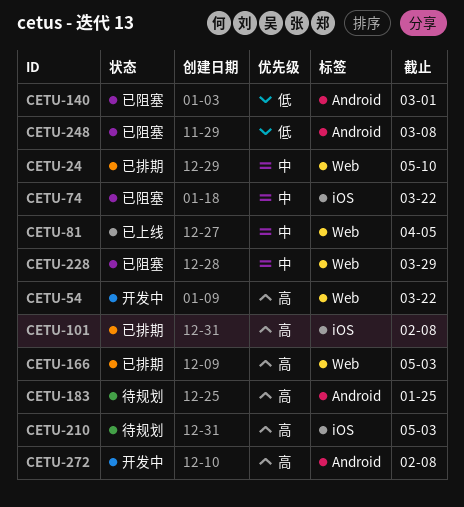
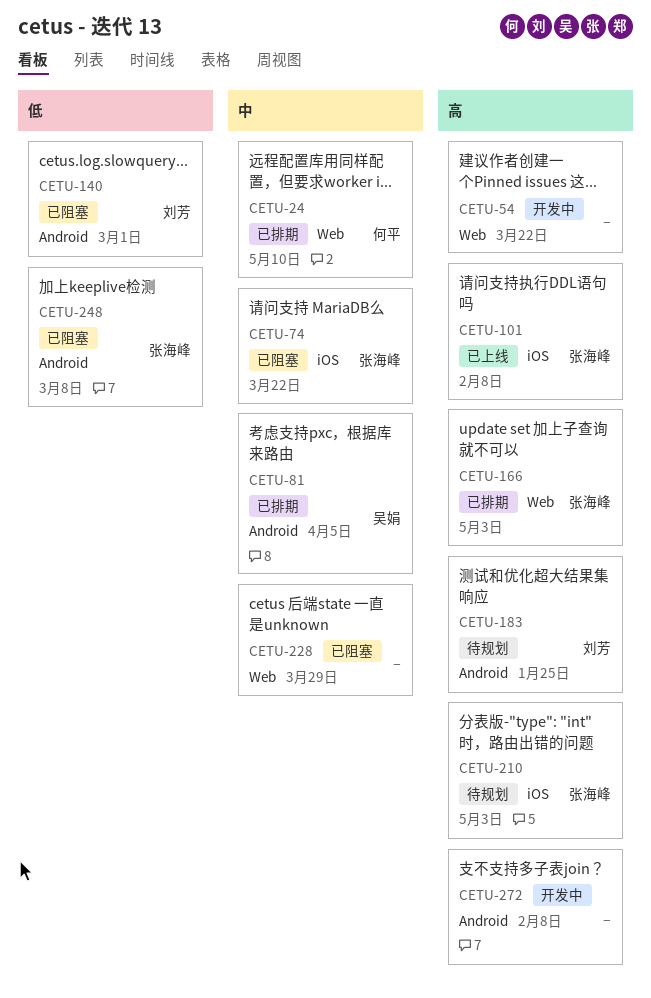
CETU-81, status: 已上线 -> 已排期
CETU-81, label: Web -> Android
CETU-101, status: 已排期 -> 已上线

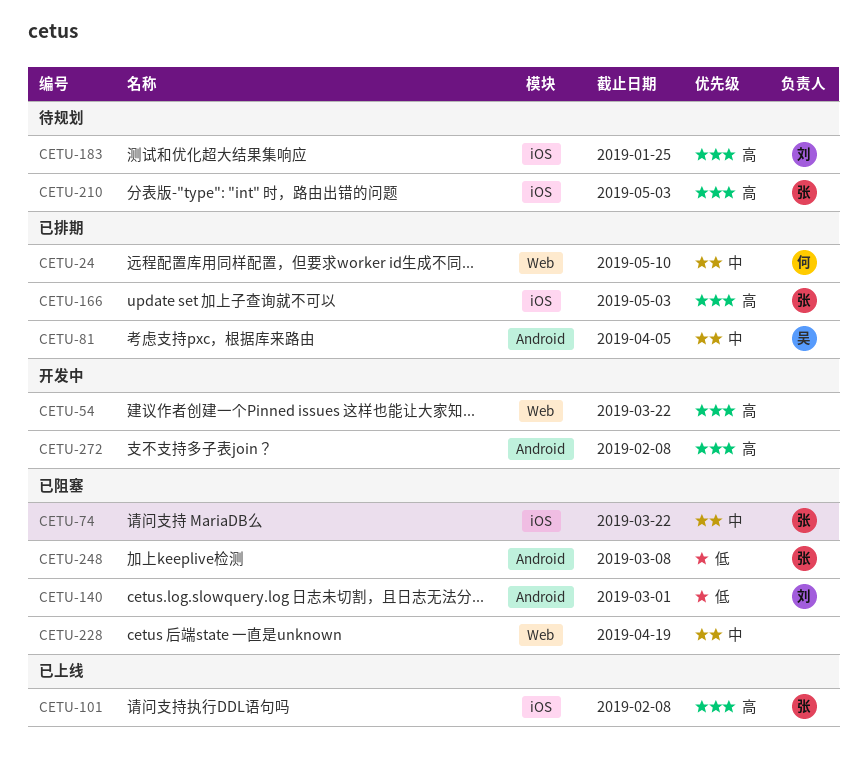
CETU-166, label: Web -> iOS
CETU-183, label: Android -> iOS
CETU-228, due: Mar 29 -> Apr 19

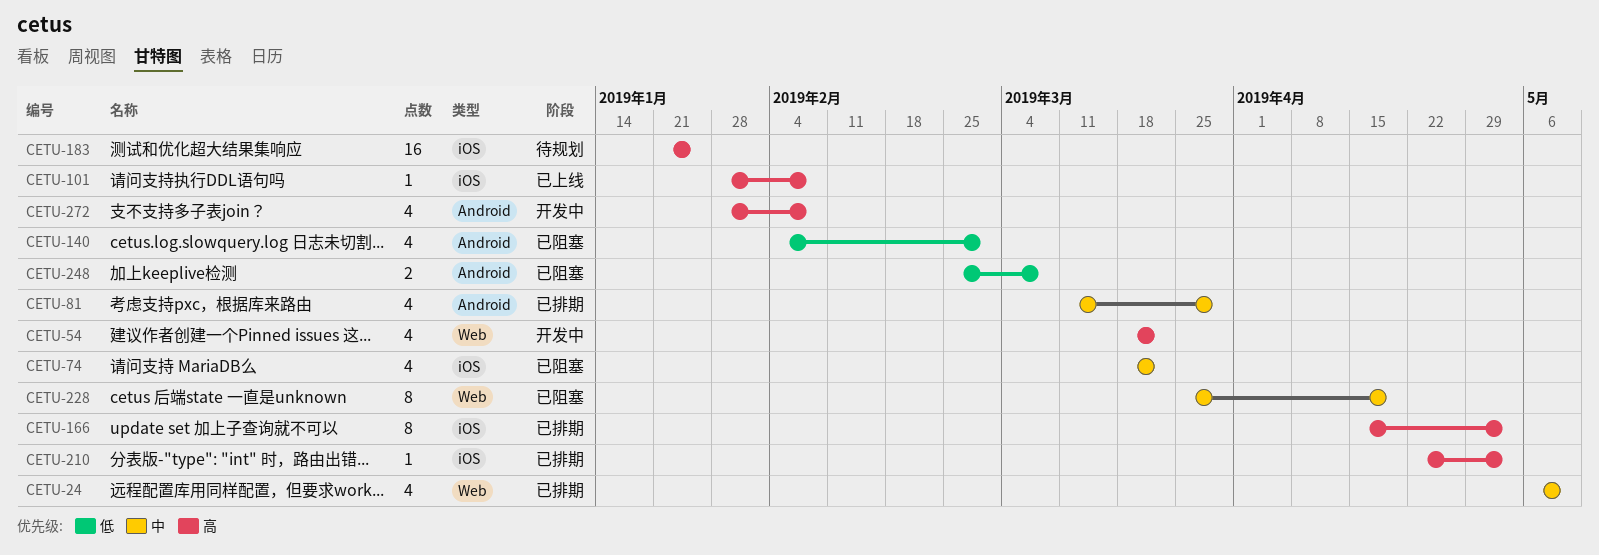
CETU-81, due: Apr 5 -> Mar 29
CETU-210, status: 待规划 -> 已排期

